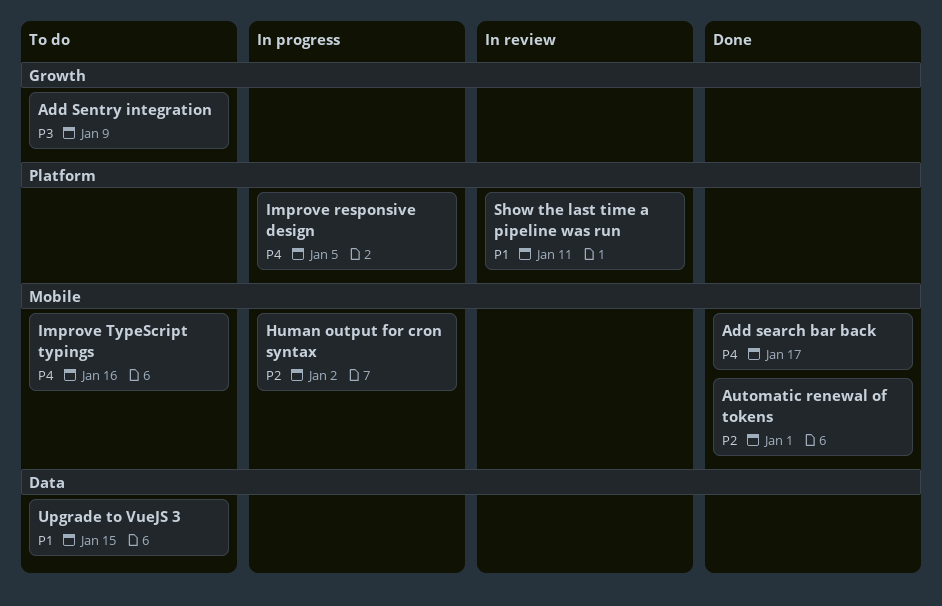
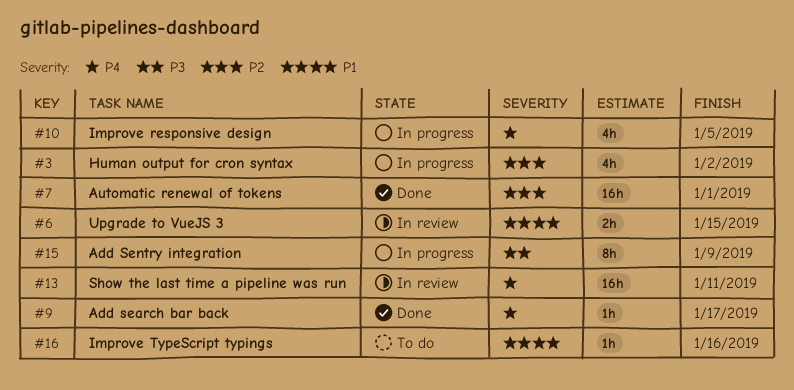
Add Sentry integration, status: To do -> In progress
Improve TypeScript typings, priority: P4 -> P1
Show the last time a pipeline was run, priority: P1 -> P4
Upgrade to VueJS 3, status: To do -> In review

